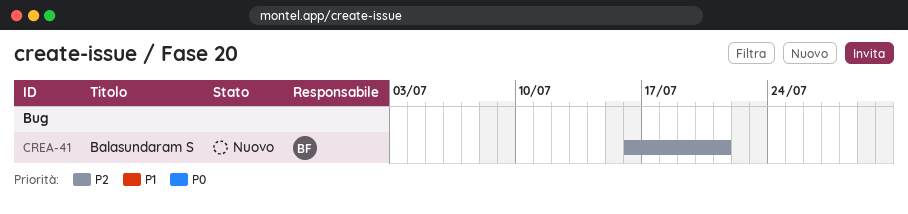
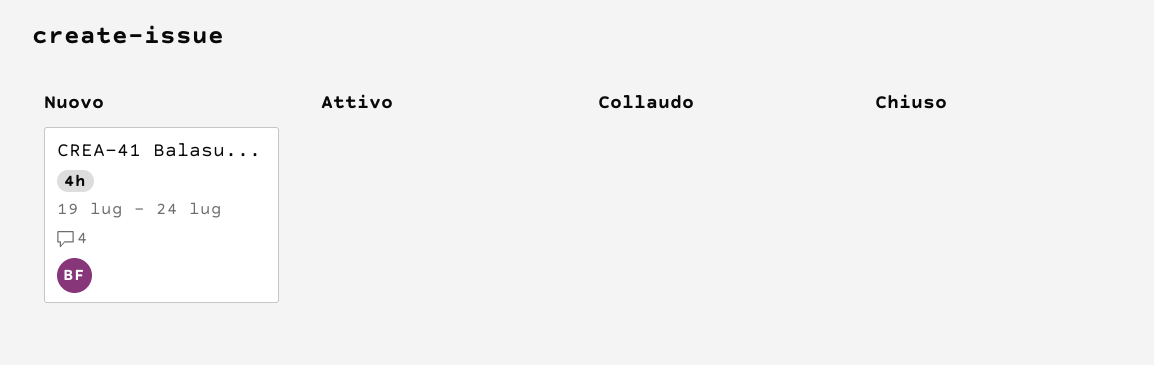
CREA-41, start: Jul 16 -> Jul 19
CREA-41, due: Jul 21 -> Jul 24

